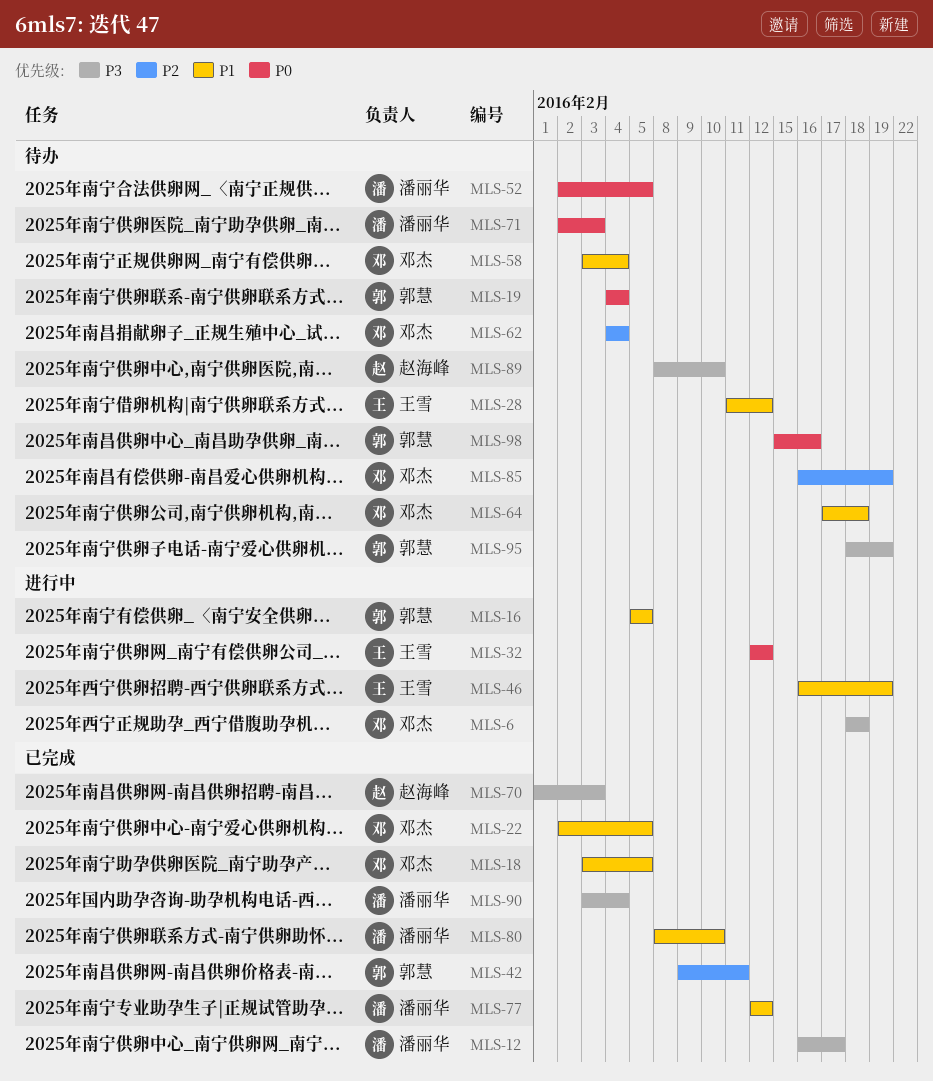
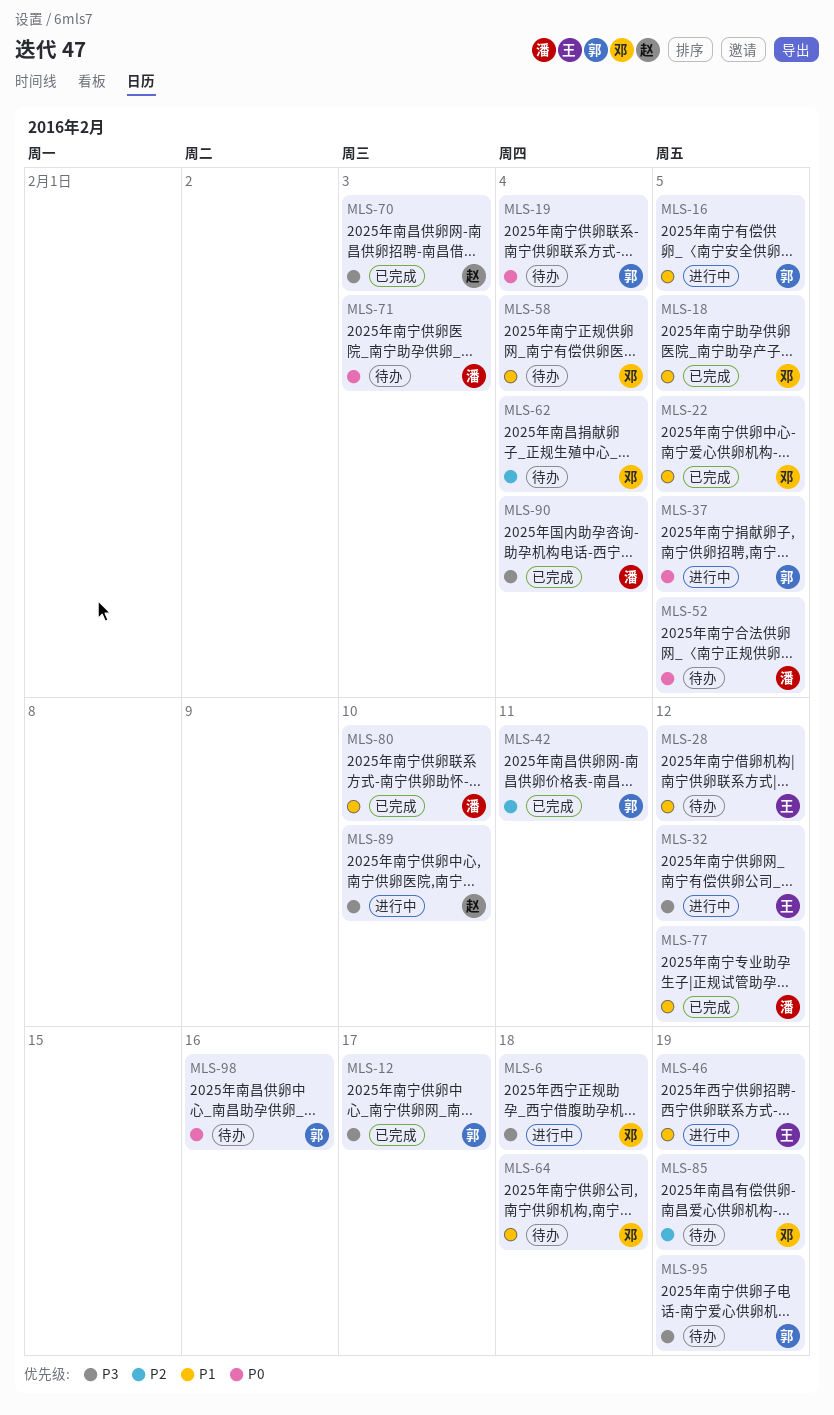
MLS-12, owner: 潘丽华 -> 郭慧
MLS-32, priority: P0 -> P3
MLS-37: none -> present
MLS-89, status: 待办 -> 进行中

